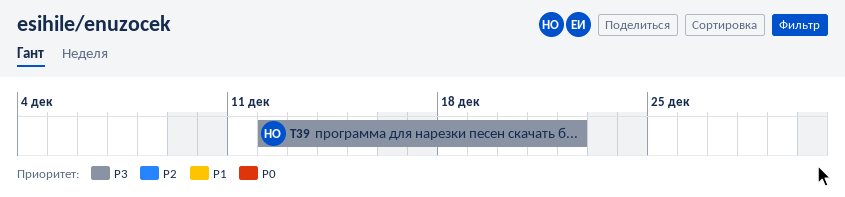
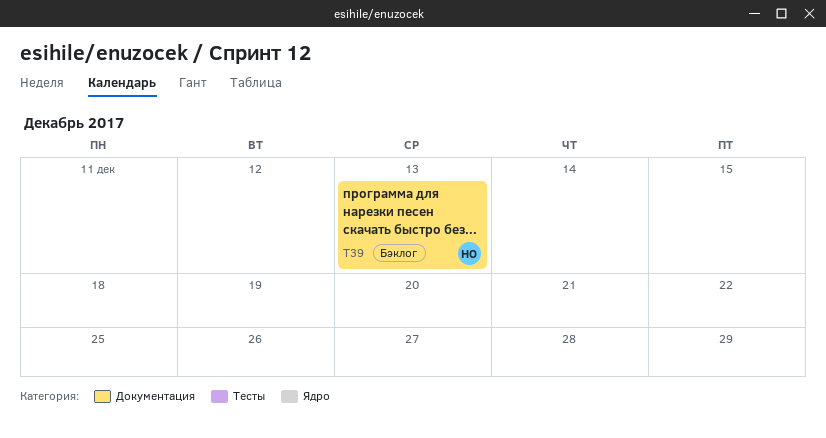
T39, due: Dec 22 -> Dec 13

